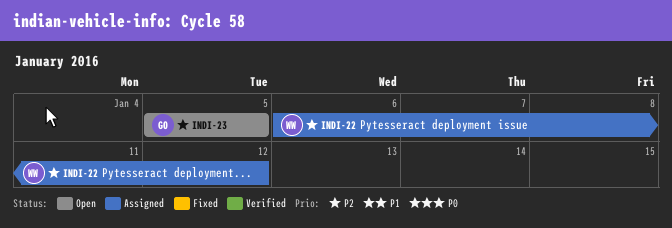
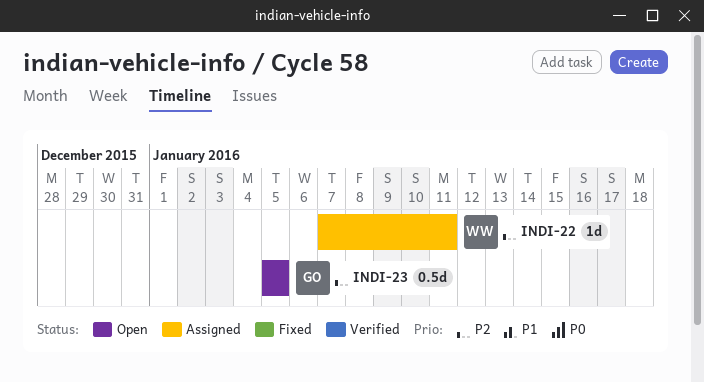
INDI-22, start: Jan 6 -> Jan 7
INDI-22, due: Jan 12 -> Jan 11

